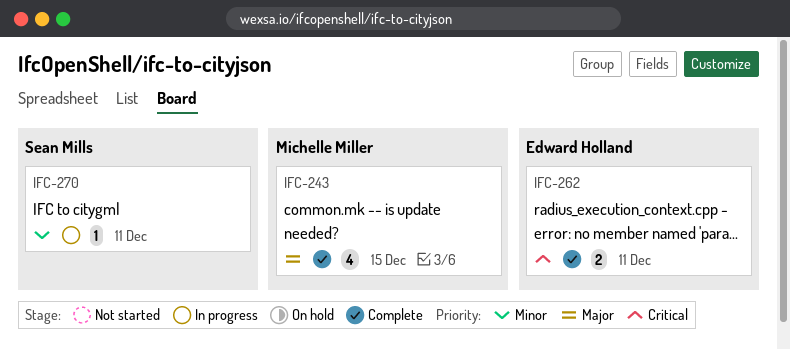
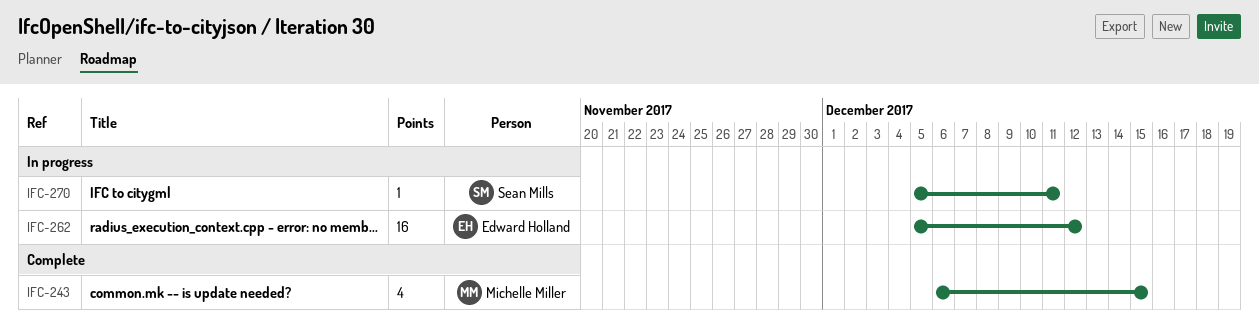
IFC-262, status: Complete -> In progress
IFC-262, estimate: 2 -> 16
IFC-262, due: Dec 11 -> Dec 12

